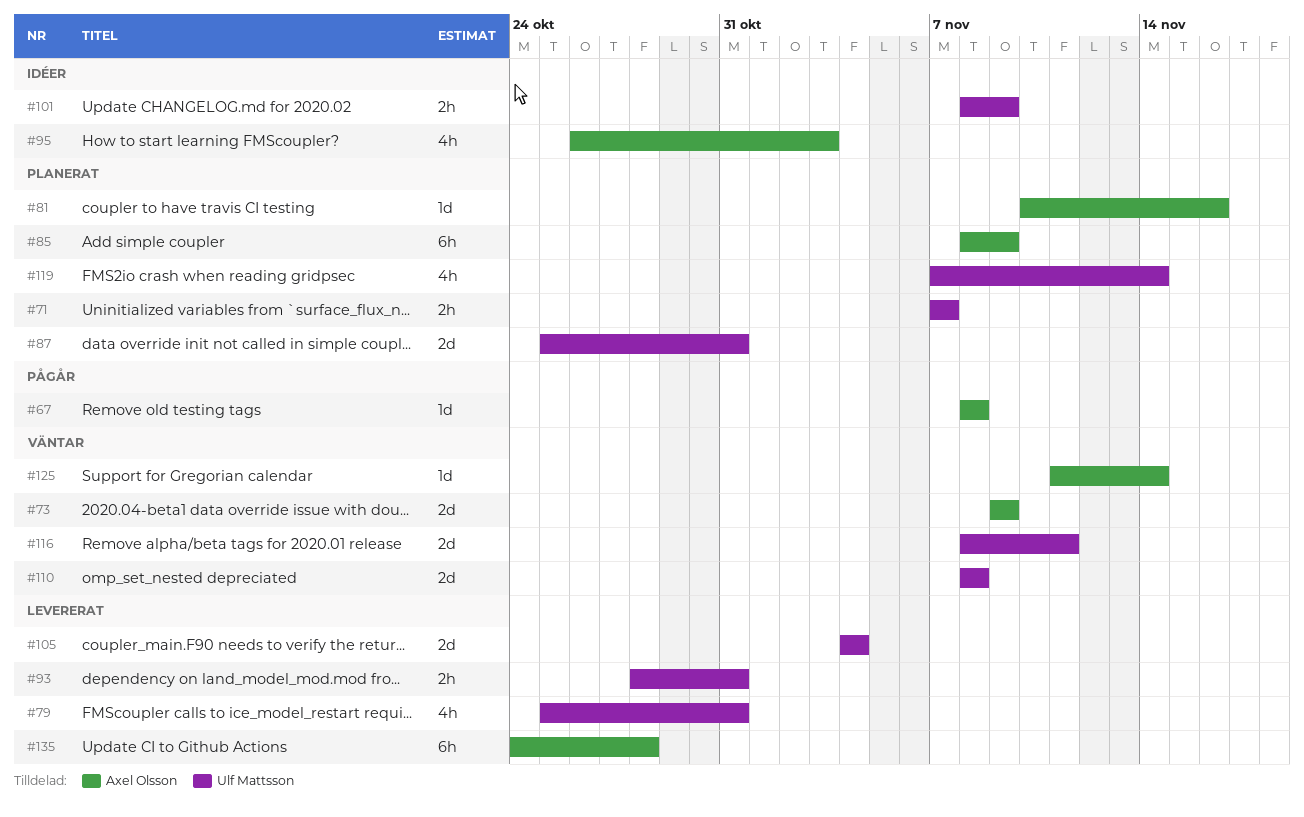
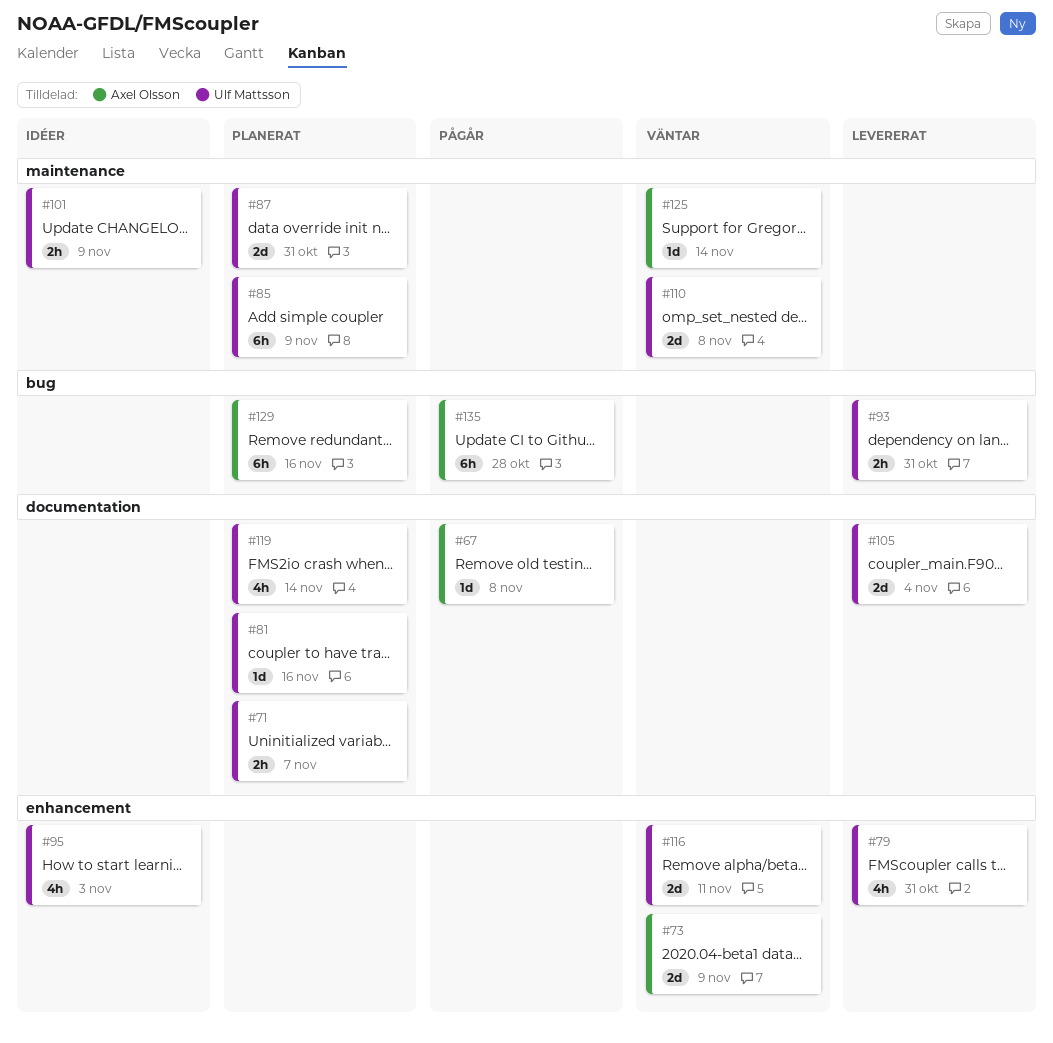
#81, owner: Axel Olsson -> Ulf Mattsson
#85, owner: Axel Olsson -> Ulf Mattsson
#95, owner: Axel Olsson -> Ulf Mattsson
#129: none -> present
#135, status: Levererat -> Pågår

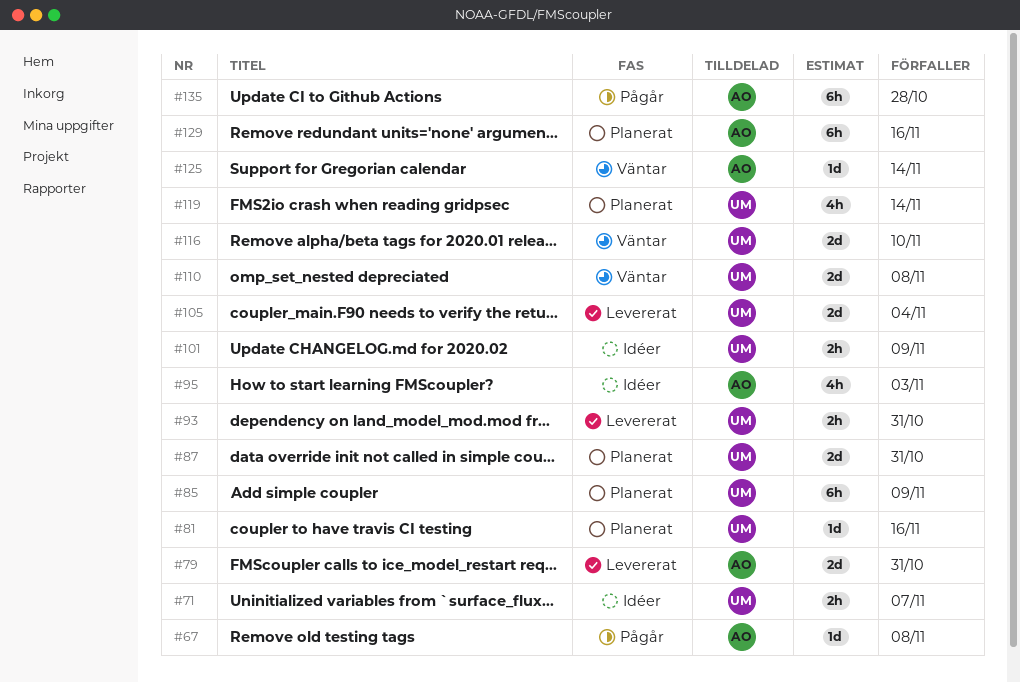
#71, status: Planerat -> Idéer
#73: present -> none
#79, owner: Ulf Mattsson -> Axel Olsson
#79, estimate: 4h -> 2d
#95, owner: Ulf Mattsson -> Axel Olsson
#116, due: Nov 11 -> Nov 10

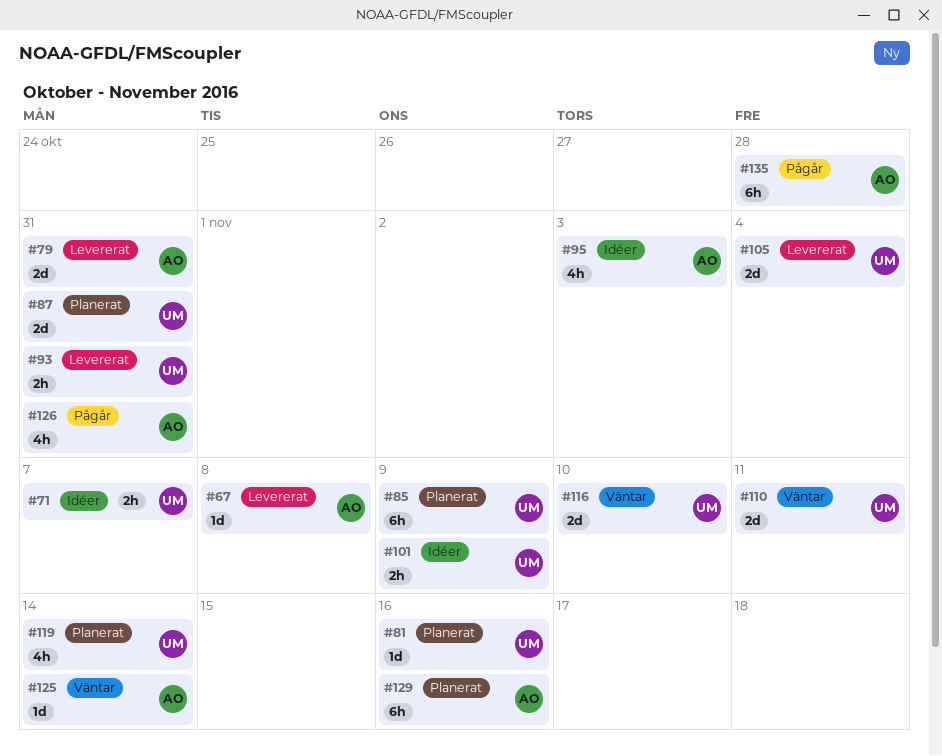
#67, status: Pågår -> Levererat
#110, due: Nov 8 -> Nov 11
#126: none -> present

